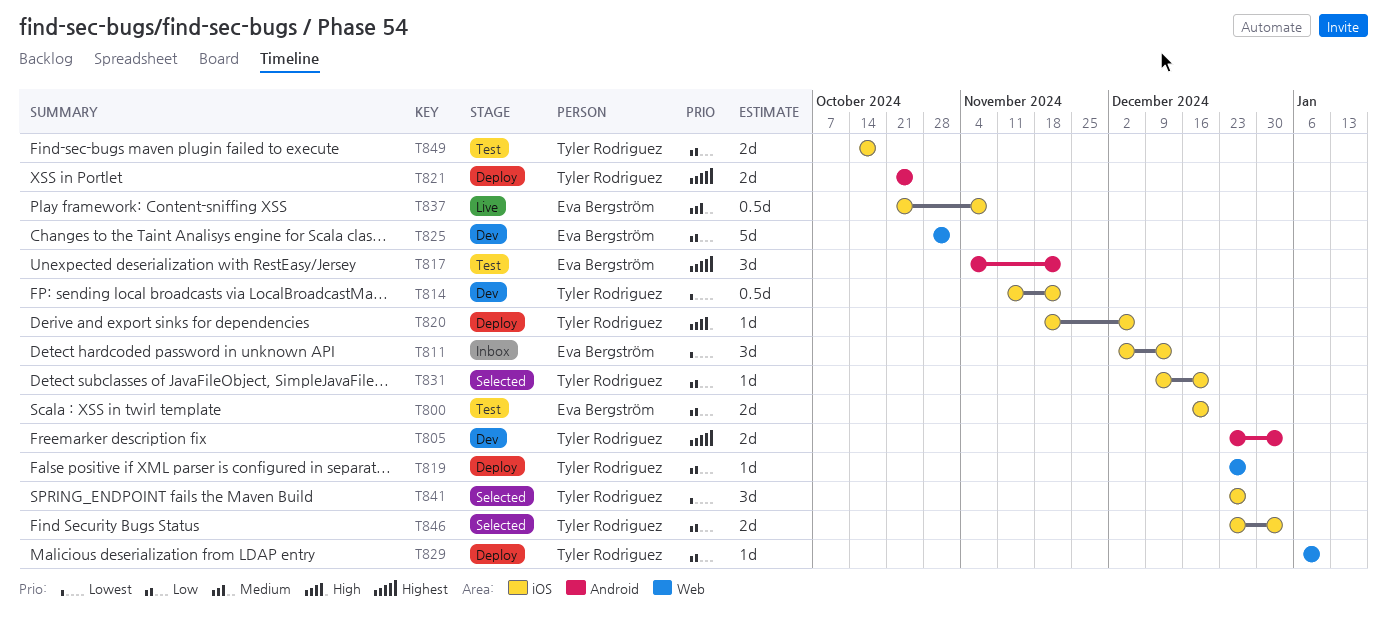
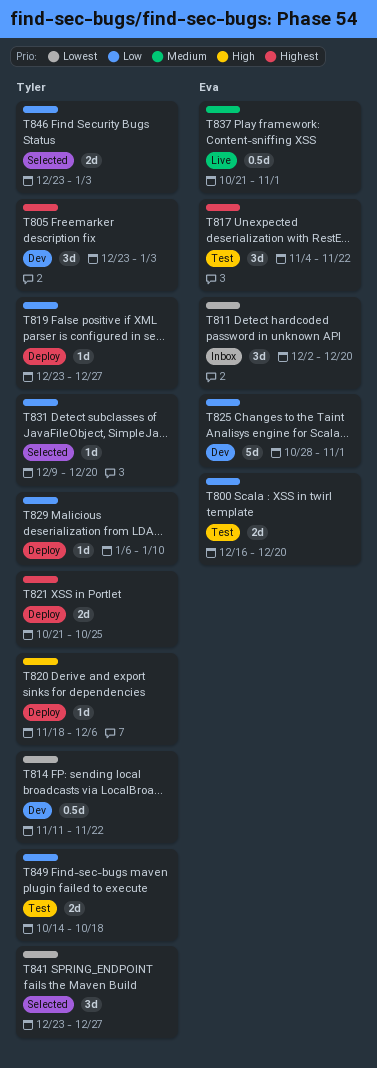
T805, estimate: 2d -> 3d
T811, due: Dec 13 -> Dec 20
T837, due: Nov 8 -> Nov 1

